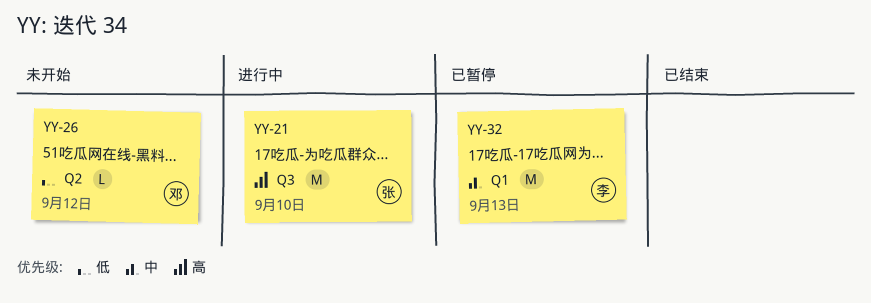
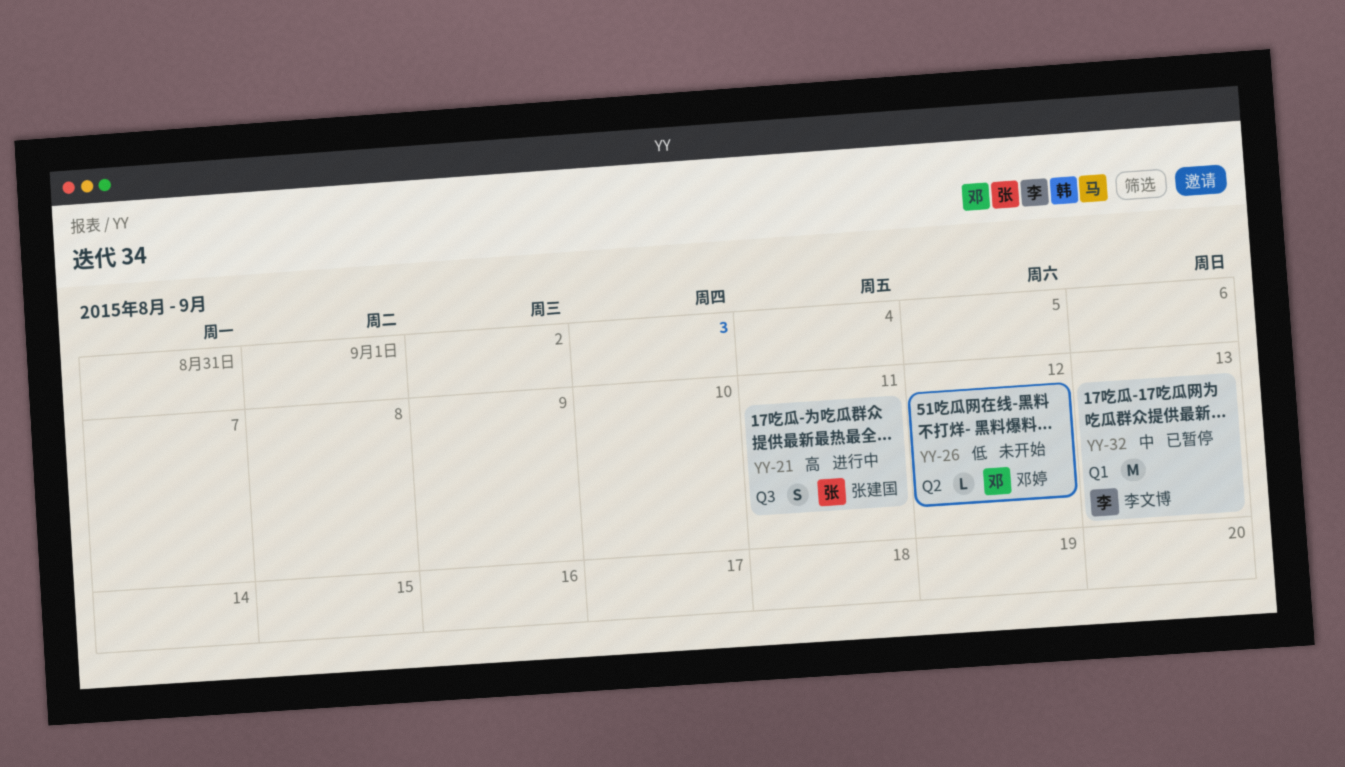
YY-21, estimate: M -> S
YY-21, due: Sep 10 -> Sep 11

